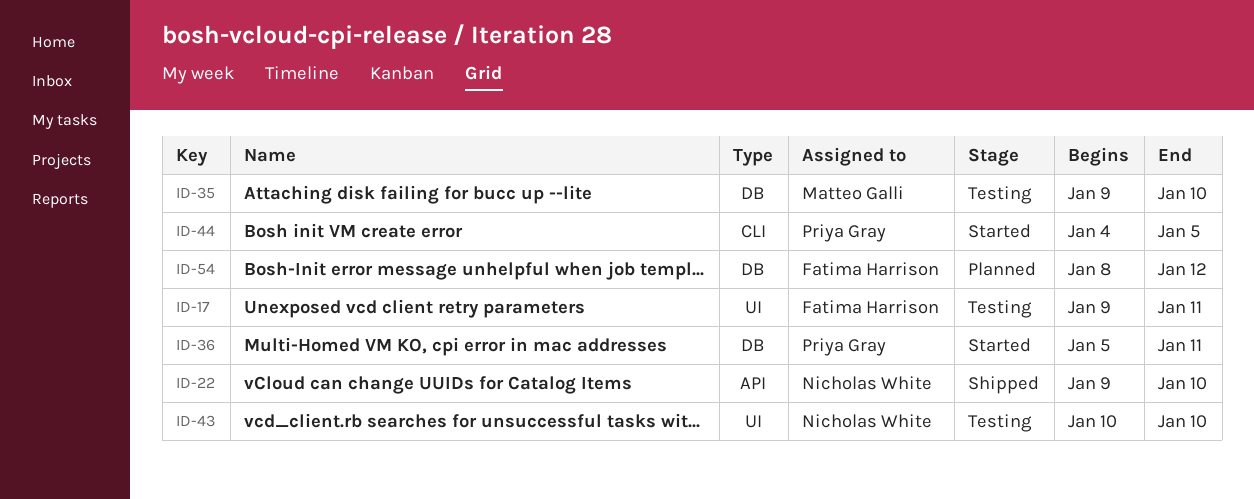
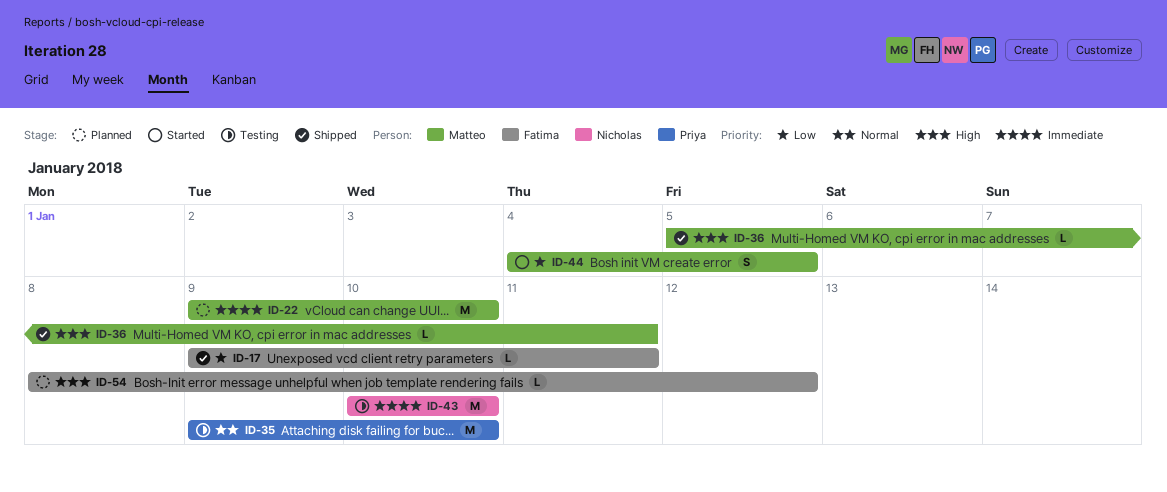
ID-17, status: Testing -> Shipped
ID-22, status: Shipped -> Planned
ID-22, owner: Nicholas White -> Matteo Galli
ID-35, owner: Matteo Galli -> Priya Gray
ID-36, status: Started -> Shipped
ID-36, owner: Priya Gray -> Matteo Galli
ID-44, owner: Priya Gray -> Matteo Galli

